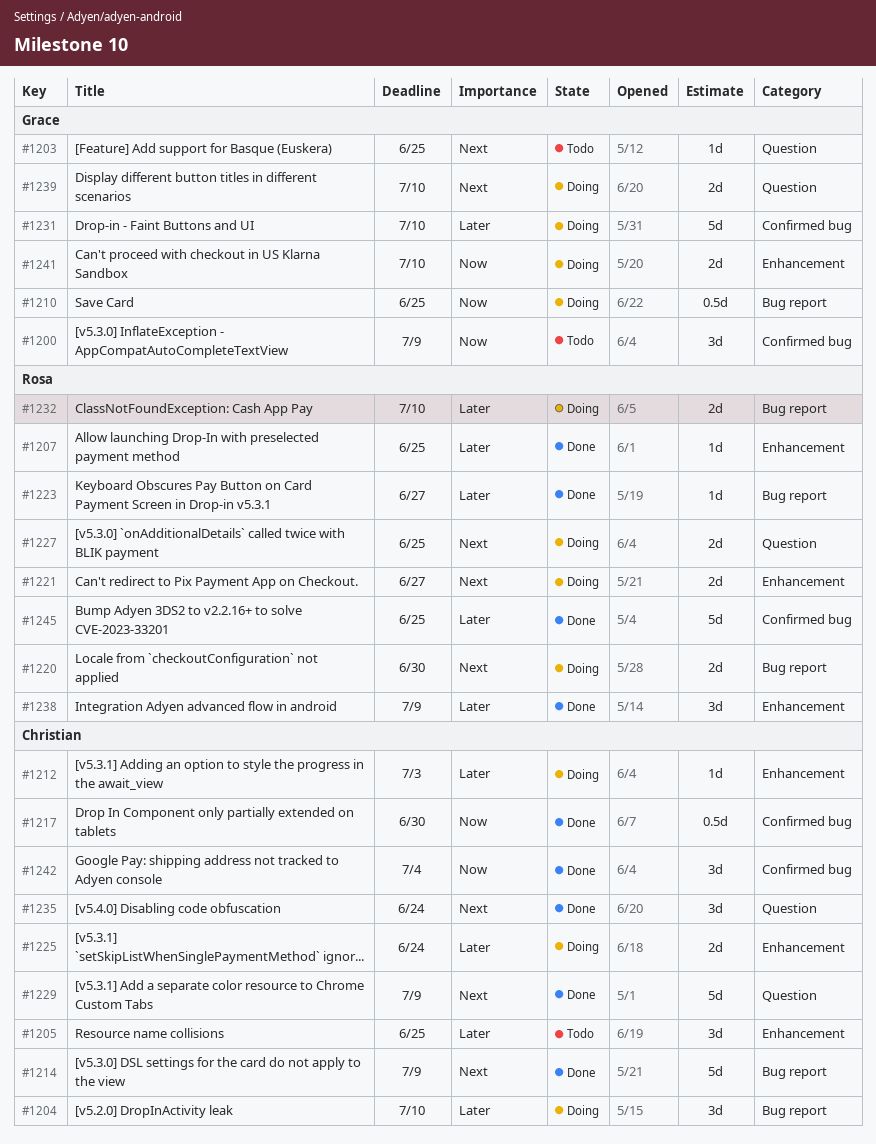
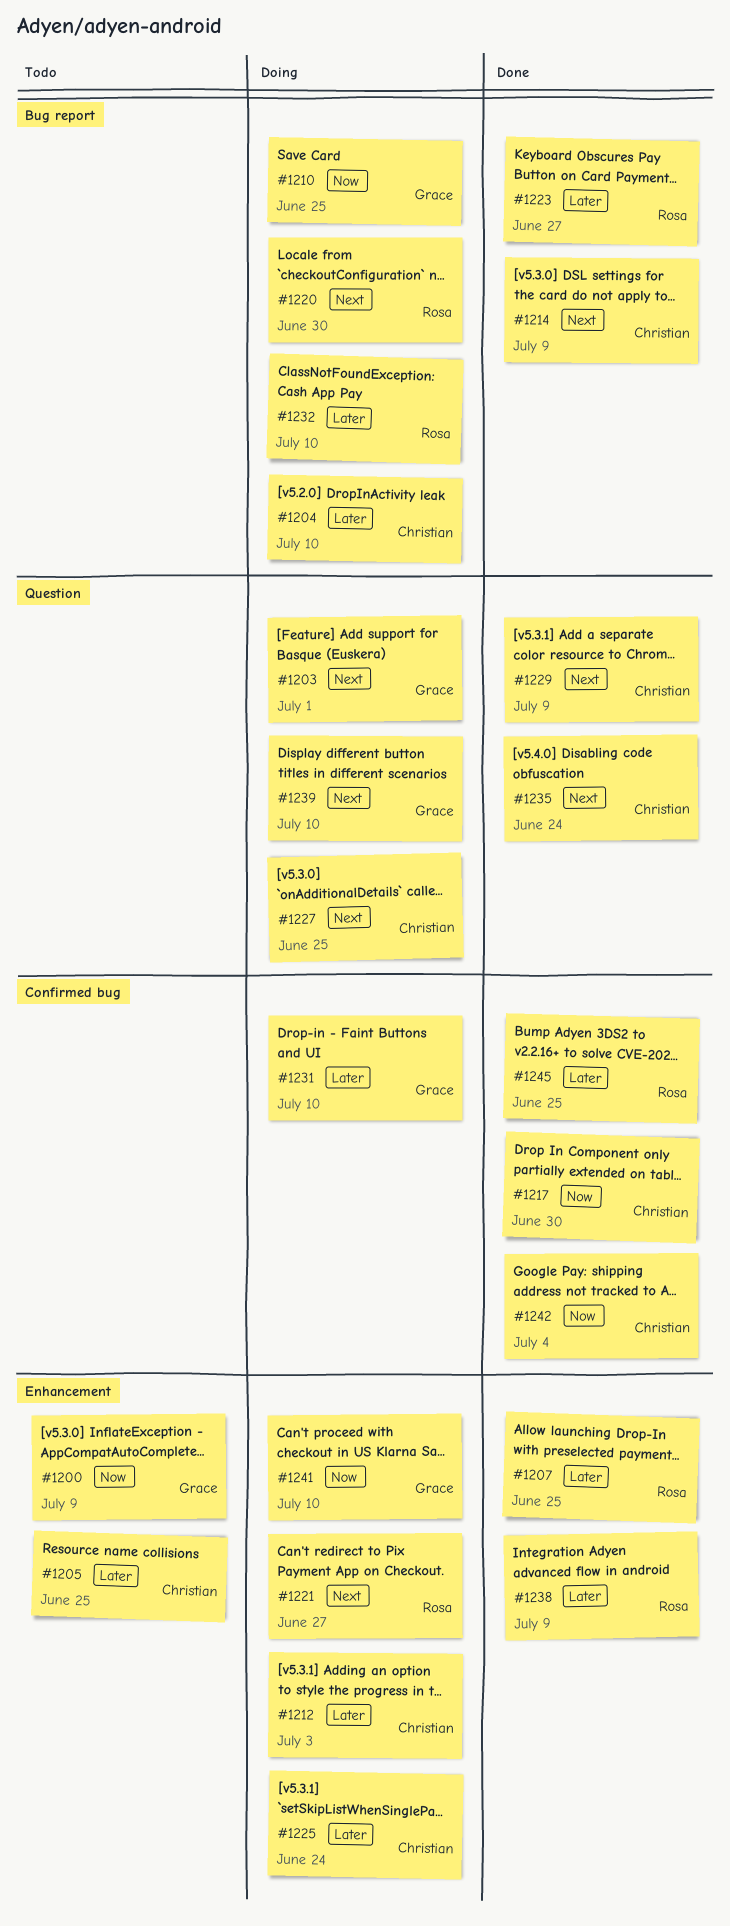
#1200, label: Confirmed bug -> Enhancement
#1203, status: Todo -> Doing
#1203, due: Jun 25 -> Jul 1
#1227, owner: Rosa -> Christian

